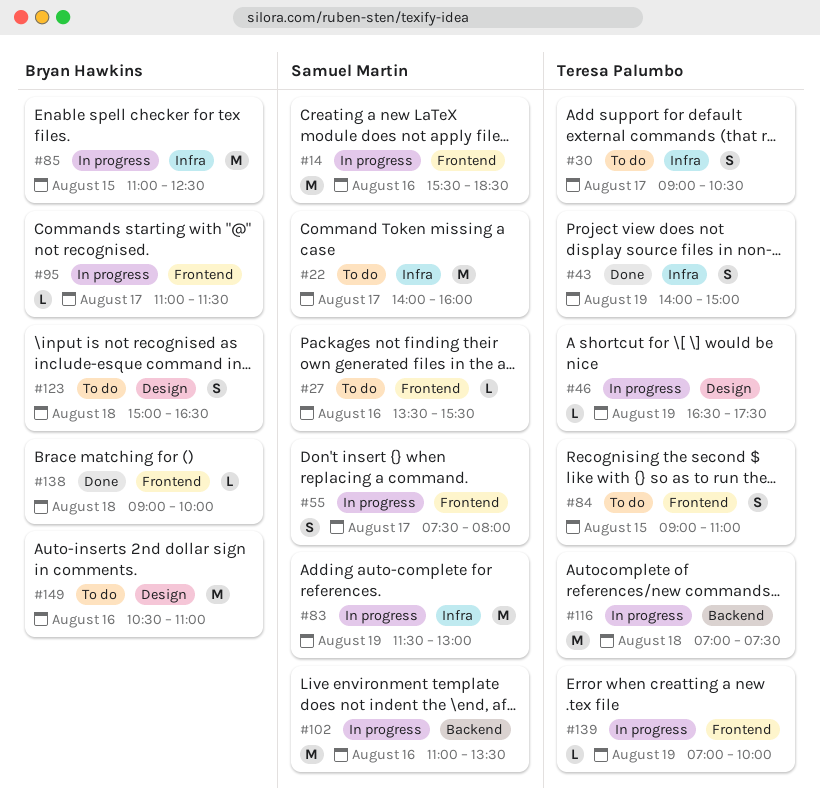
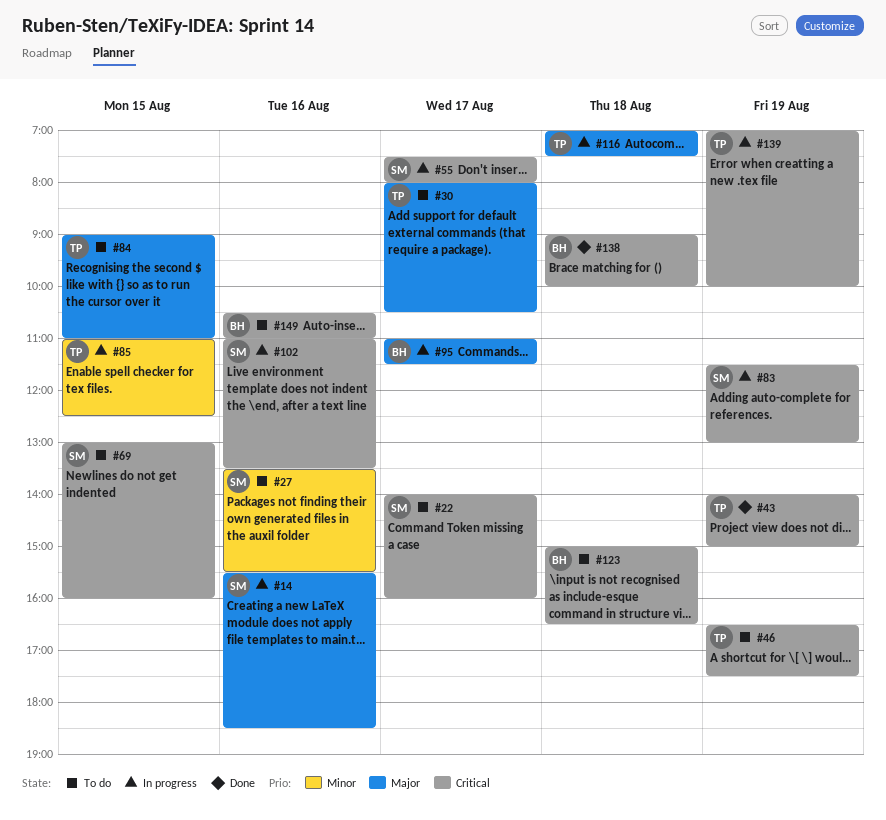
#30, begins: 09:00 -> 08:00
#46, status: In progress -> To do
#69: none -> present
#85, owner: Bryan Hawkins -> Teresa Palumbo

